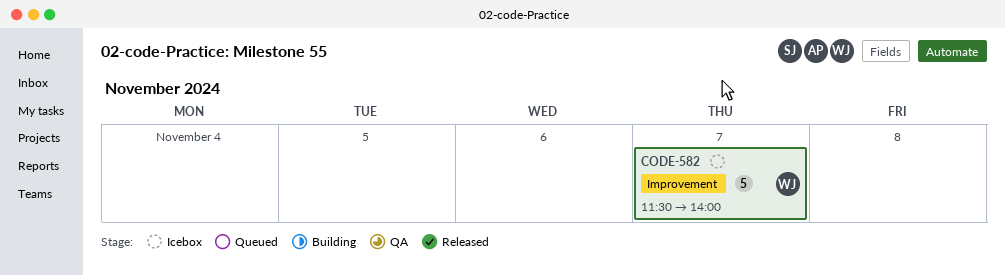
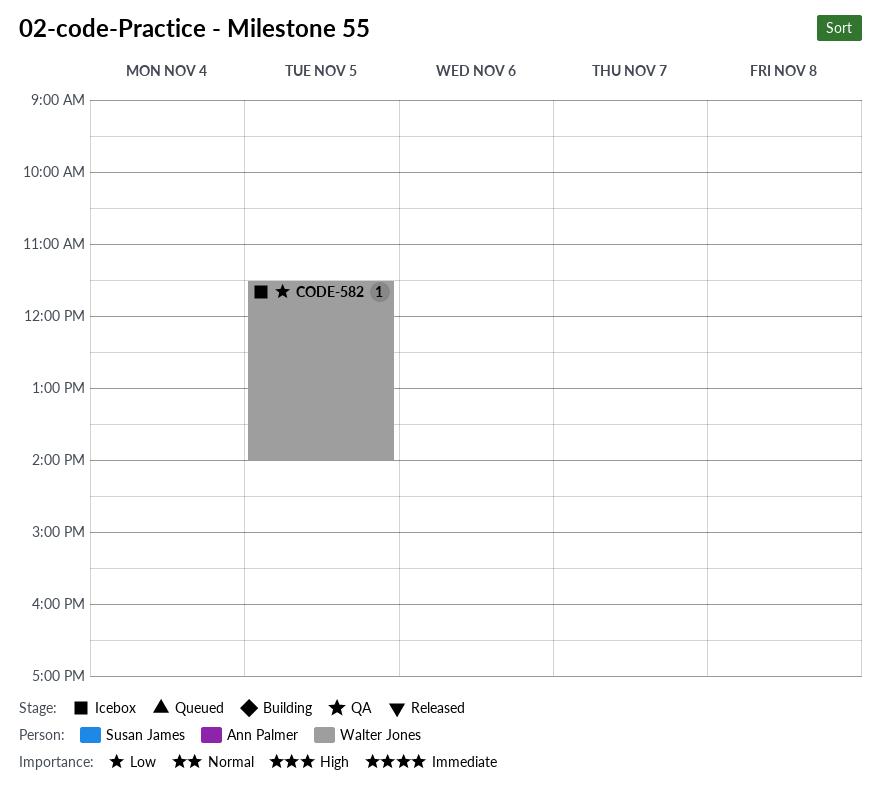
CODE-582, estimate: 5 -> 1
CODE-582, day: Nov 7 -> Nov 5

